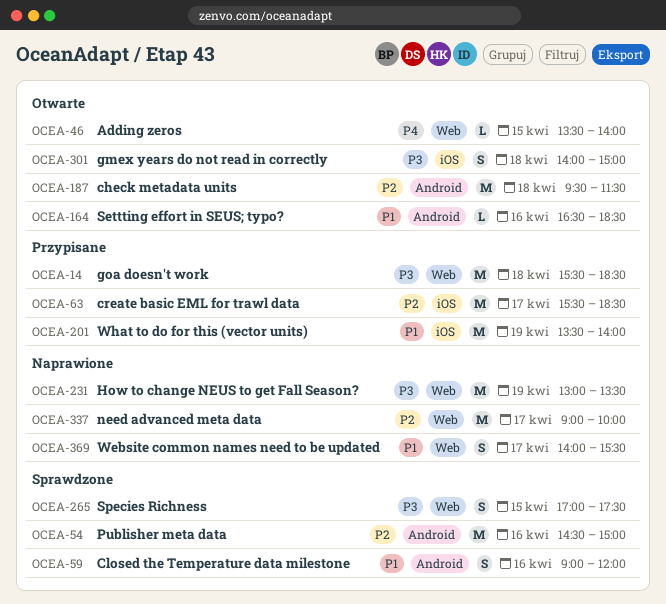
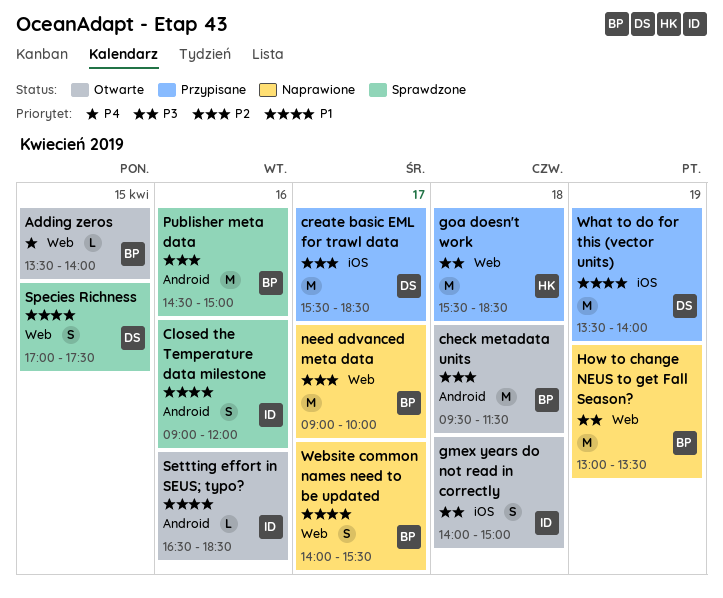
Species Richness, priority: P3 -> P1

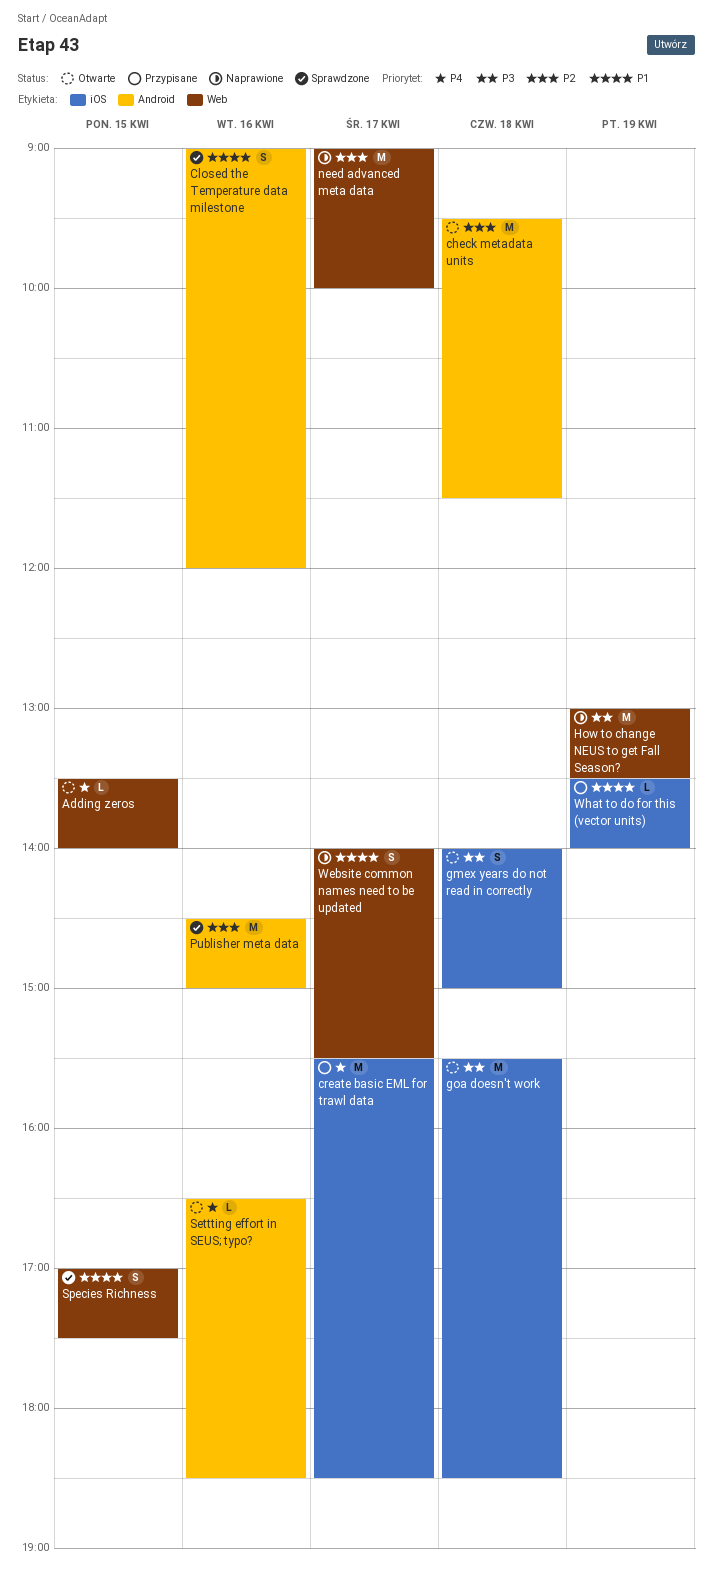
create basic EML for trawl data, priority: P2 -> P4
goa doesn't work, status: Przypisane -> Otwarte
goa doesn't work, label: Web -> iOS
Settting effort in SEUS; typo?, priority: P1 -> P4
What to do for this (vector units), estimate: M -> L

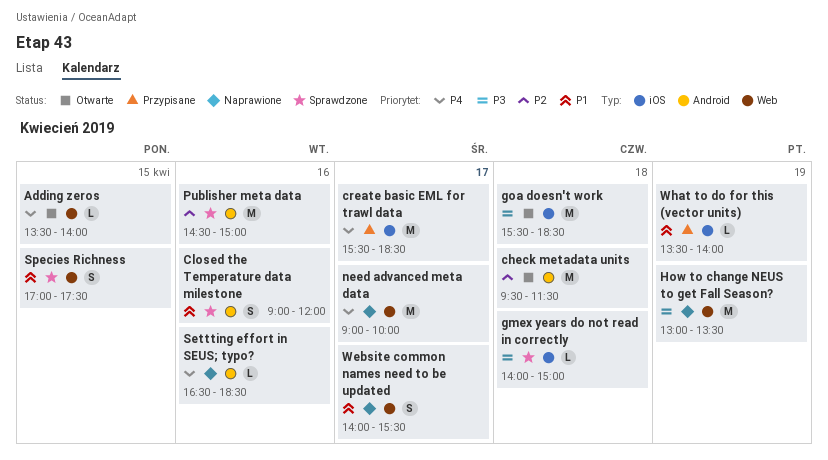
gmex years do not read in correctly, status: Otwarte -> Sprawdzone
gmex years do not read in correctly, estimate: S -> L
need advanced meta data, priority: P2 -> P4
Settting effort in SEUS; typo?, status: Otwarte -> Naprawione

